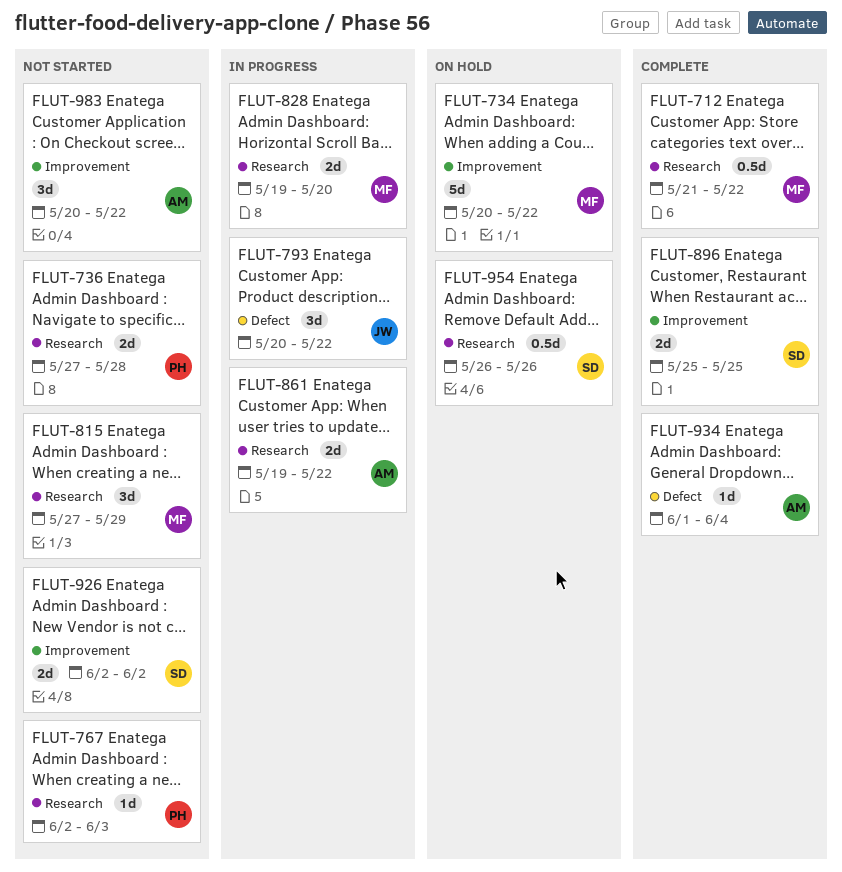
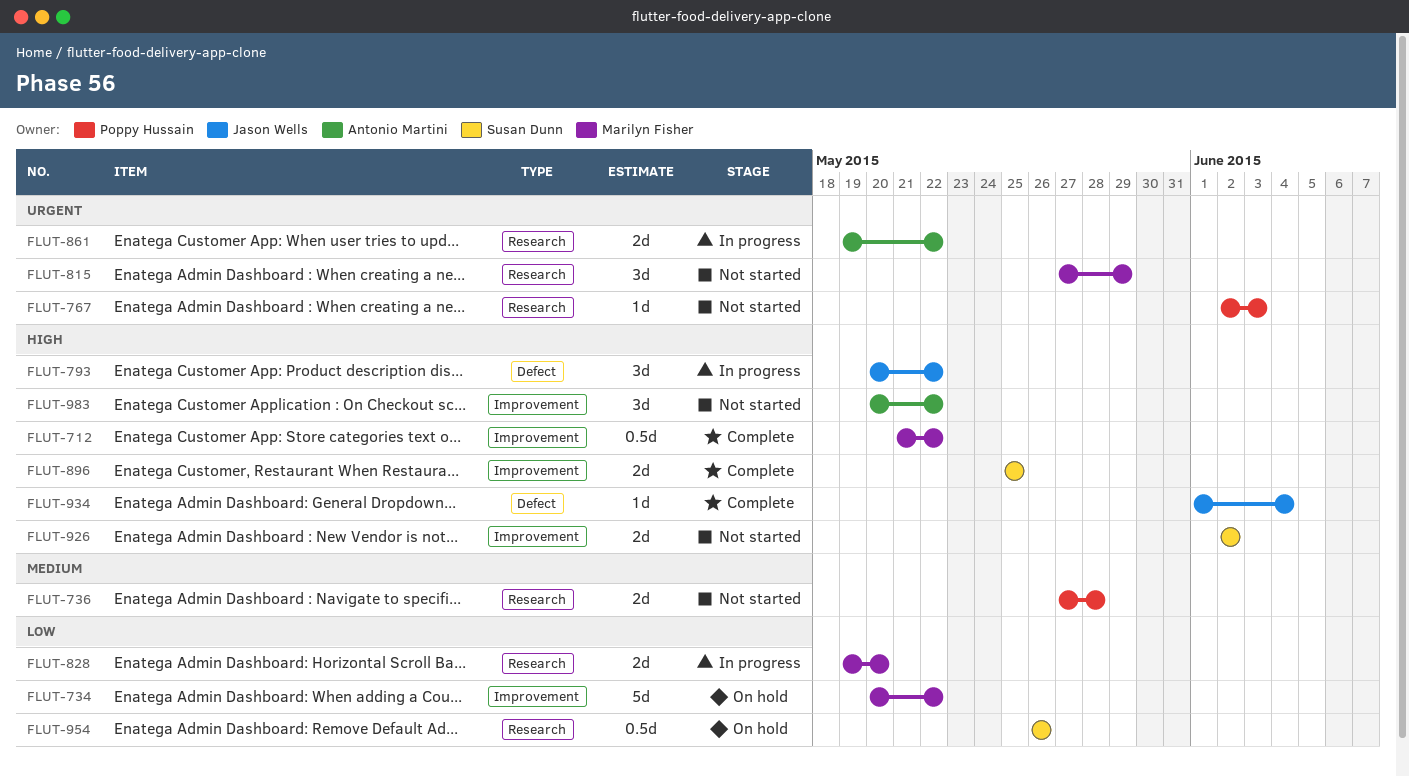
FLUT-712, label: Research -> Improvement
FLUT-934, owner: Antonio Martini -> Jason Wells

